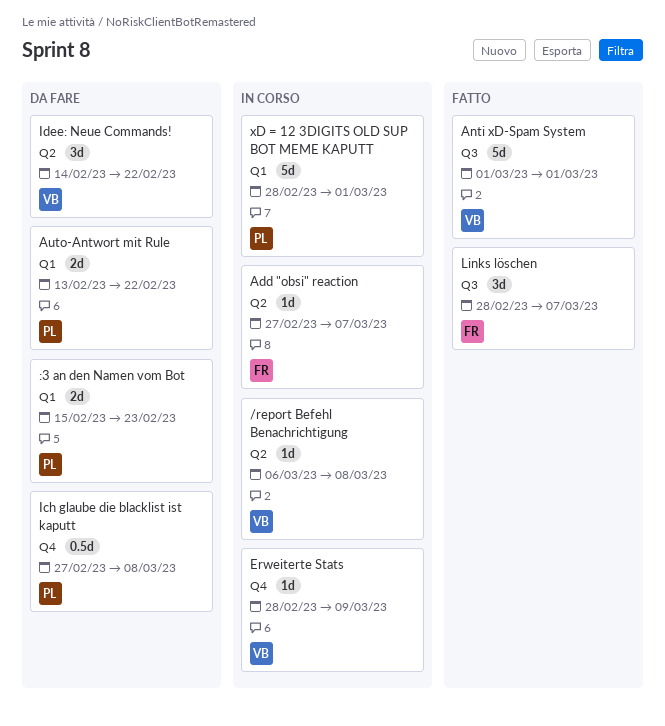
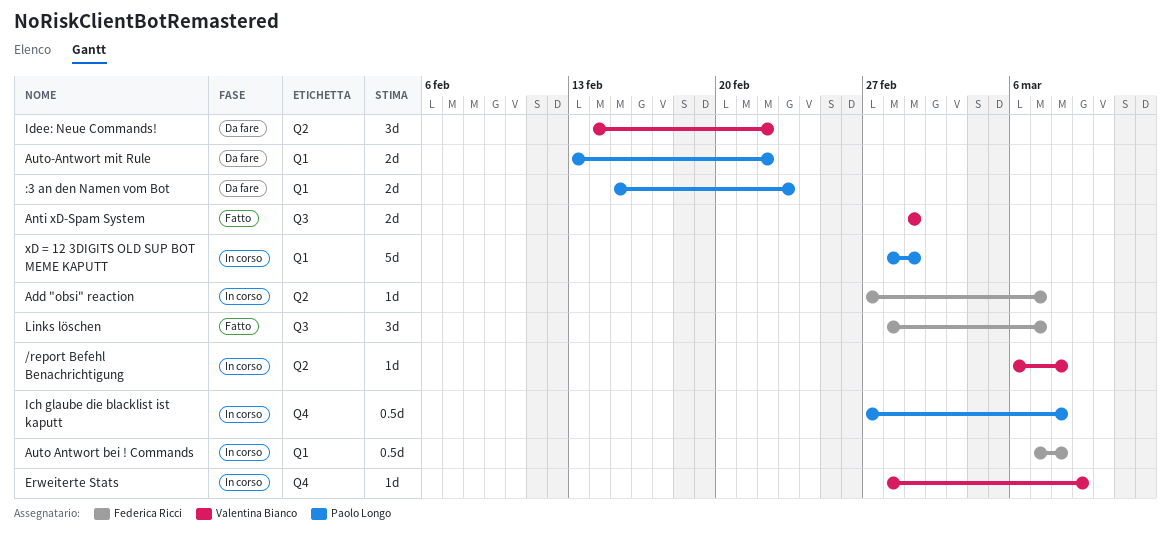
Anti xD-Spam System, estimate: 5d -> 2d
Auto Antwort bei ! Commands: none -> present
Ich glaube die blacklist ist kaputt, status: Da fare -> In corso

